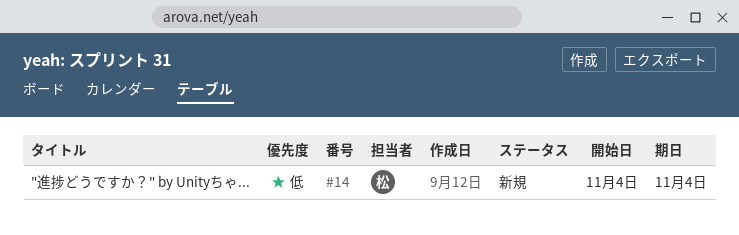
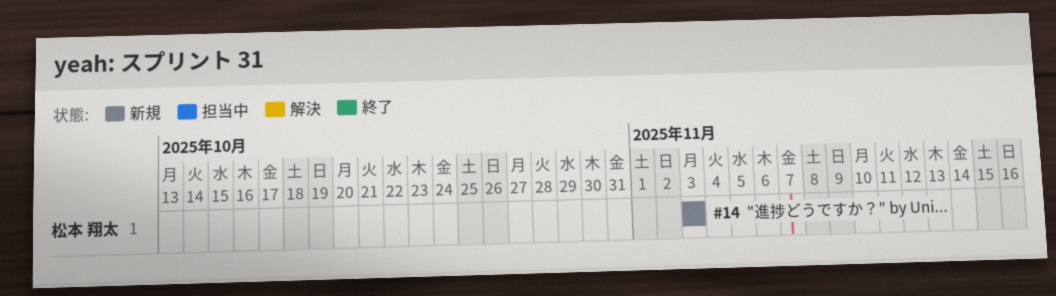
#14, start: Nov 4 -> Nov 3
#14, due: Nov 4 -> Nov 3

